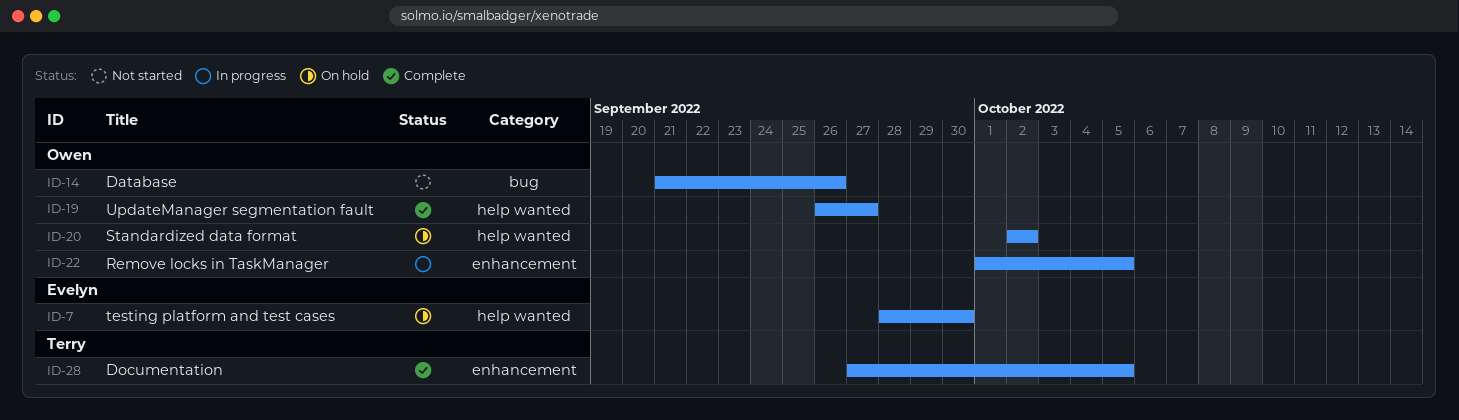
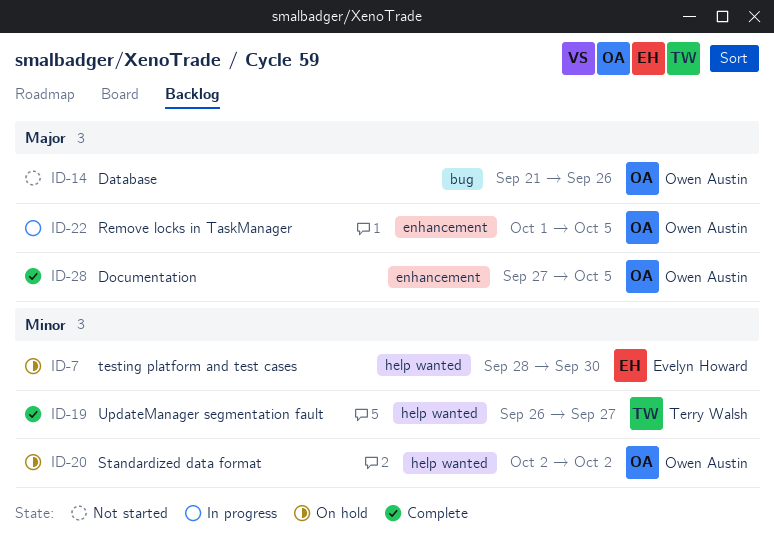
ID-19, owner: Owen Austin -> Terry Walsh
ID-28, owner: Terry Walsh -> Owen Austin

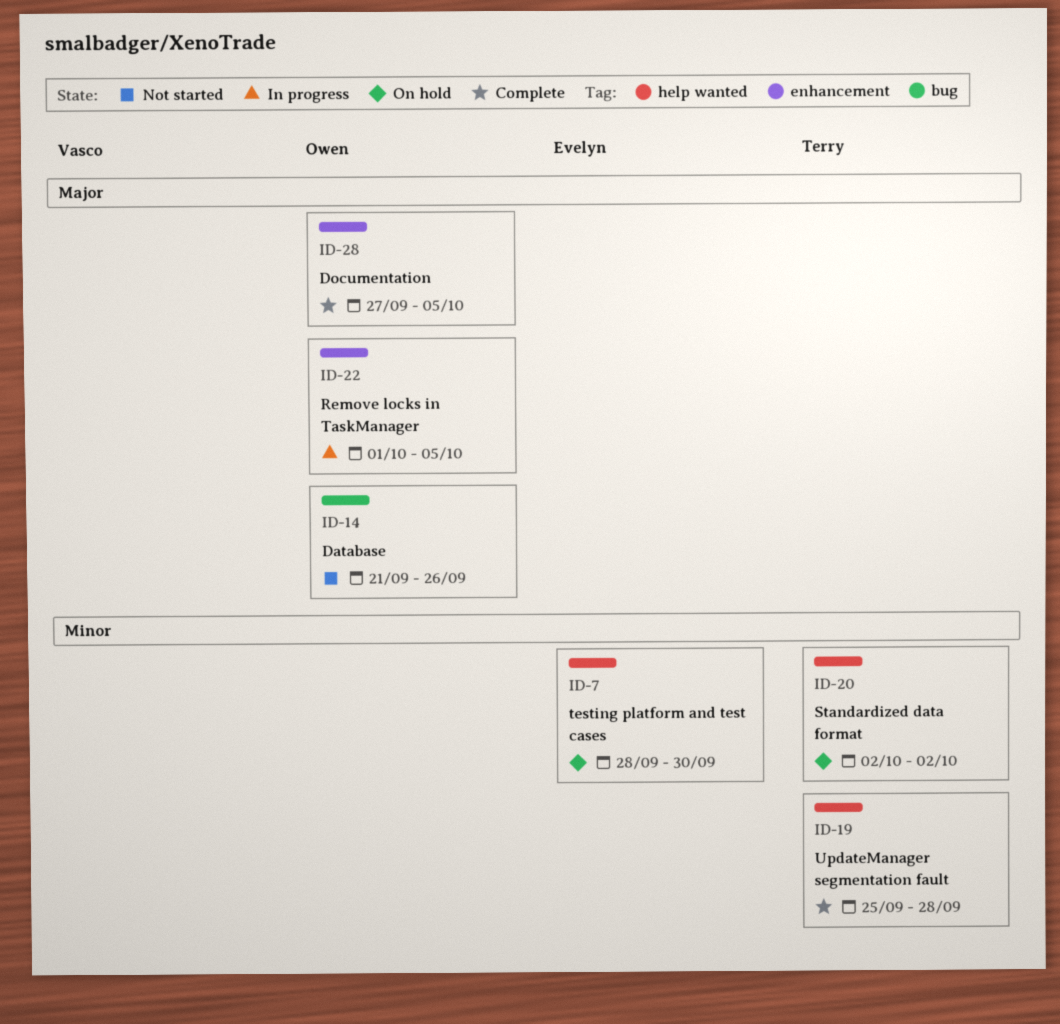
ID-19, start: Sep 26 -> Sep 25
ID-19, due: Sep 27 -> Sep 28
ID-20, owner: Owen Austin -> Terry Walsh

